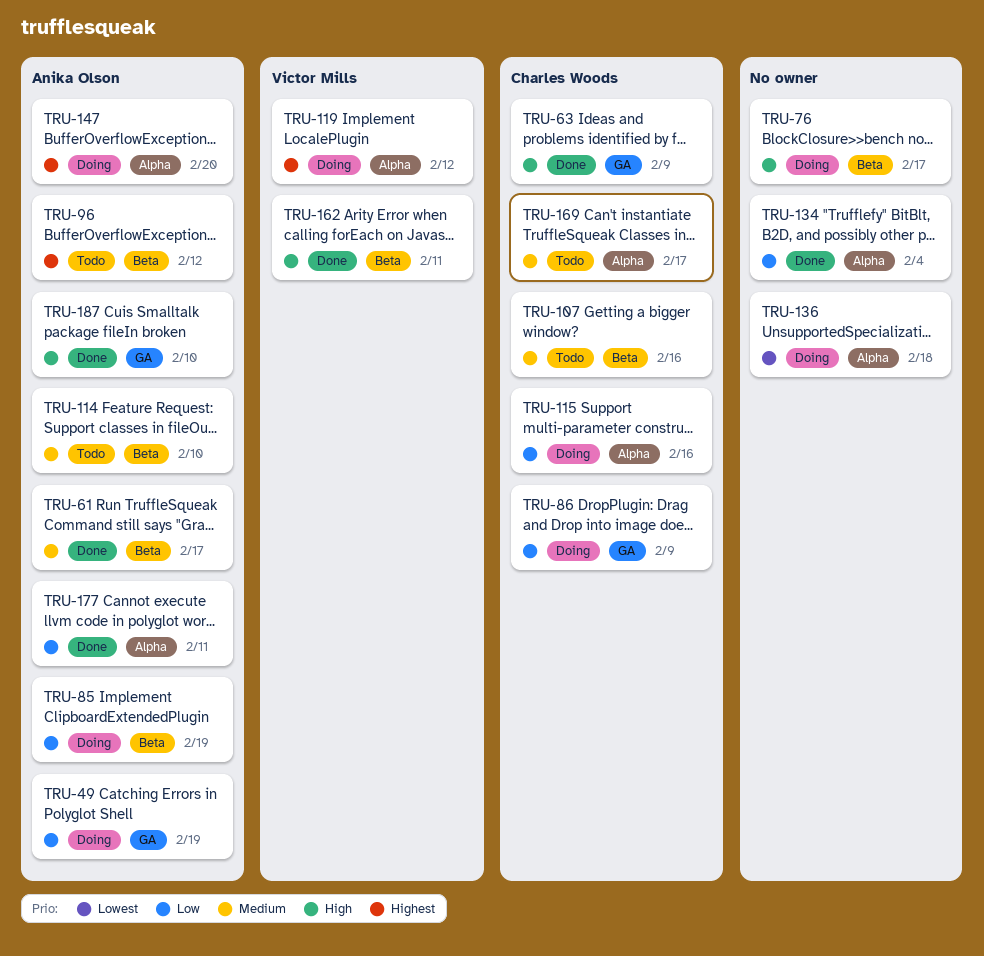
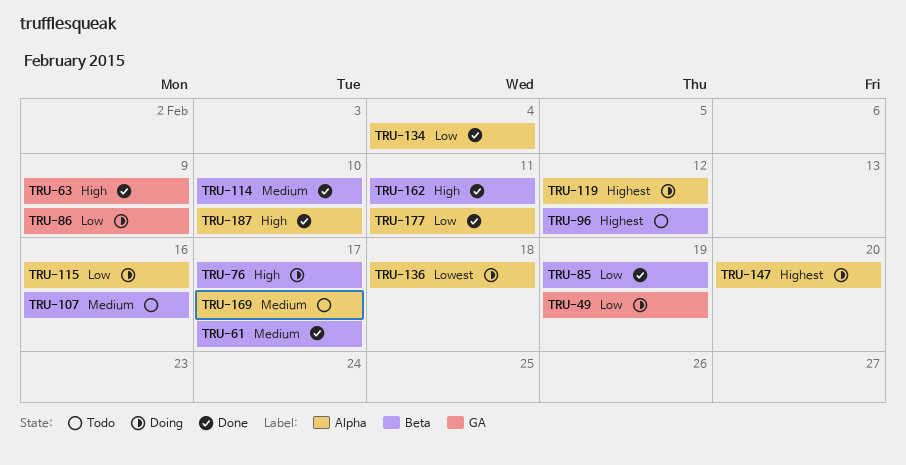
TRU-85, status: Doing -> Done
TRU-114, status: Todo -> Done
TRU-187, label: GA -> Alpha

